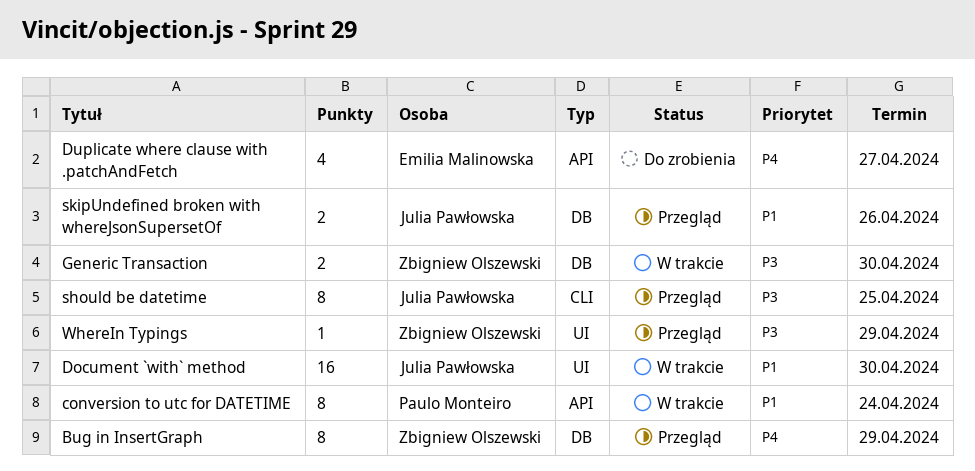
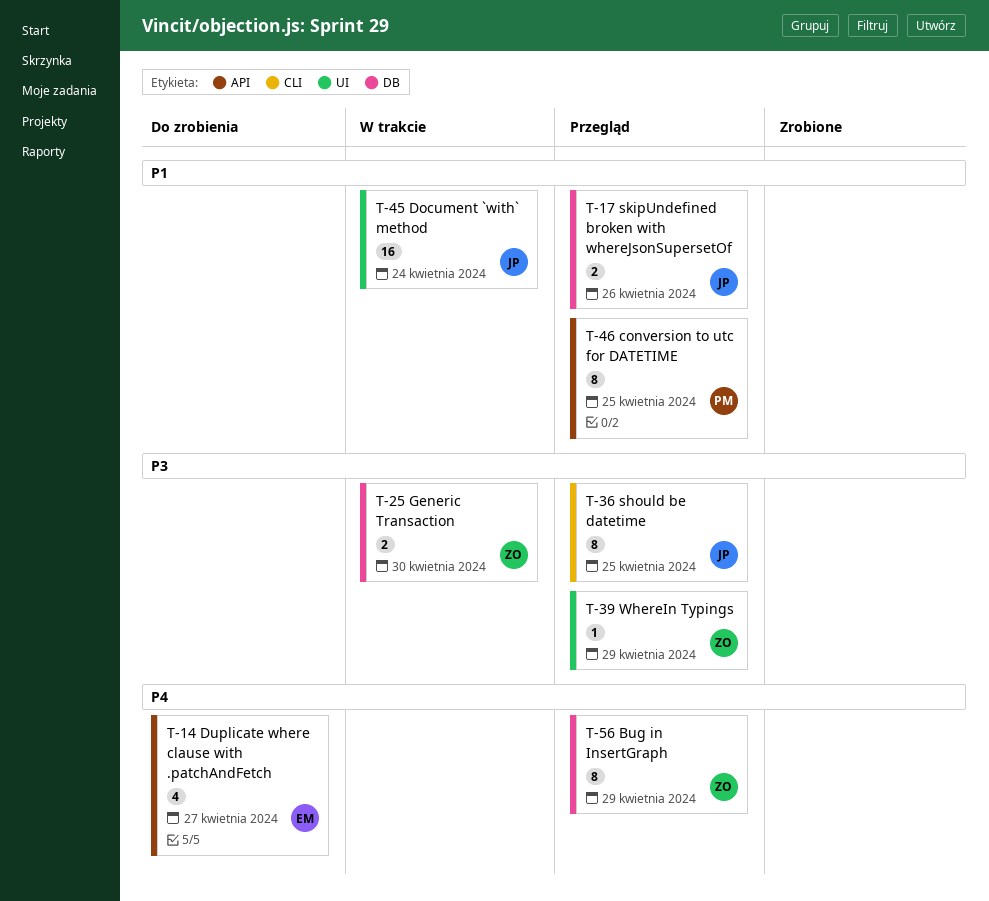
conversion to utc for DATETIME, status: W trakcie -> Przegląd
conversion to utc for DATETIME, due: Apr 24 -> Apr 25
Document `with` method, due: Apr 30 -> Apr 24

